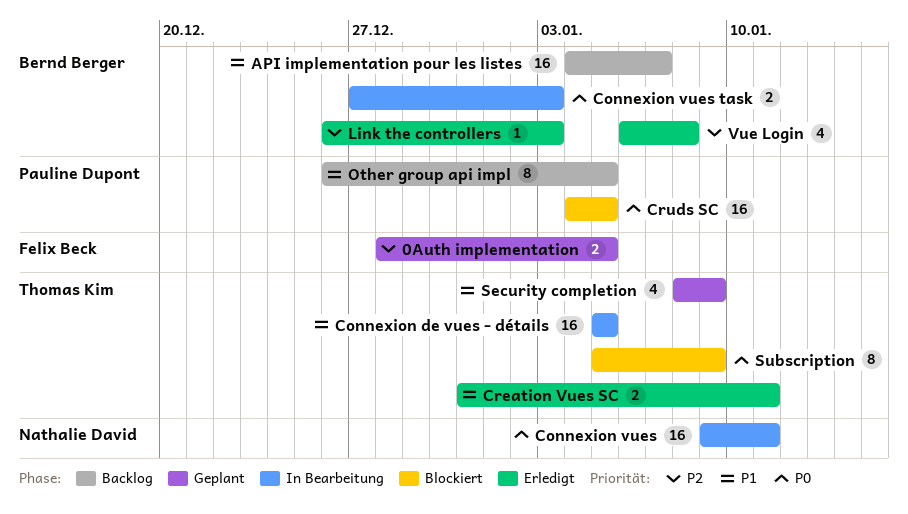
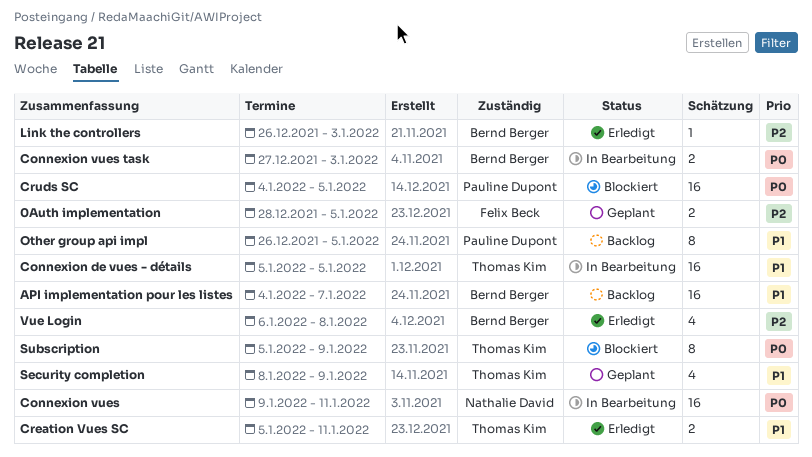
Creation Vues SC, start: Dec 31 -> Jan 5

